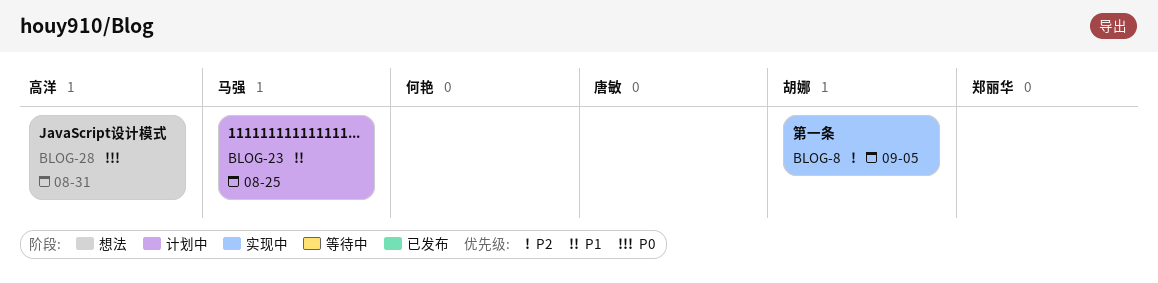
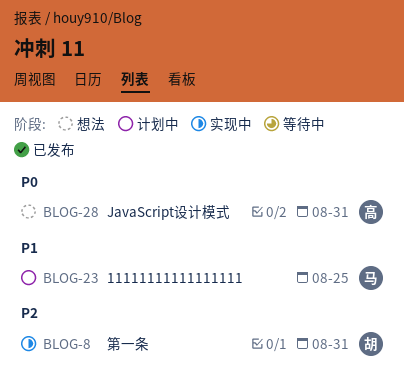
BLOG-8, due: Sep 5 -> Aug 31

